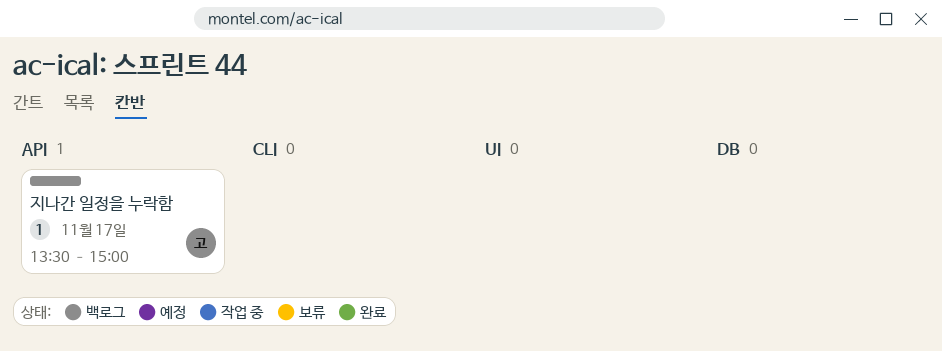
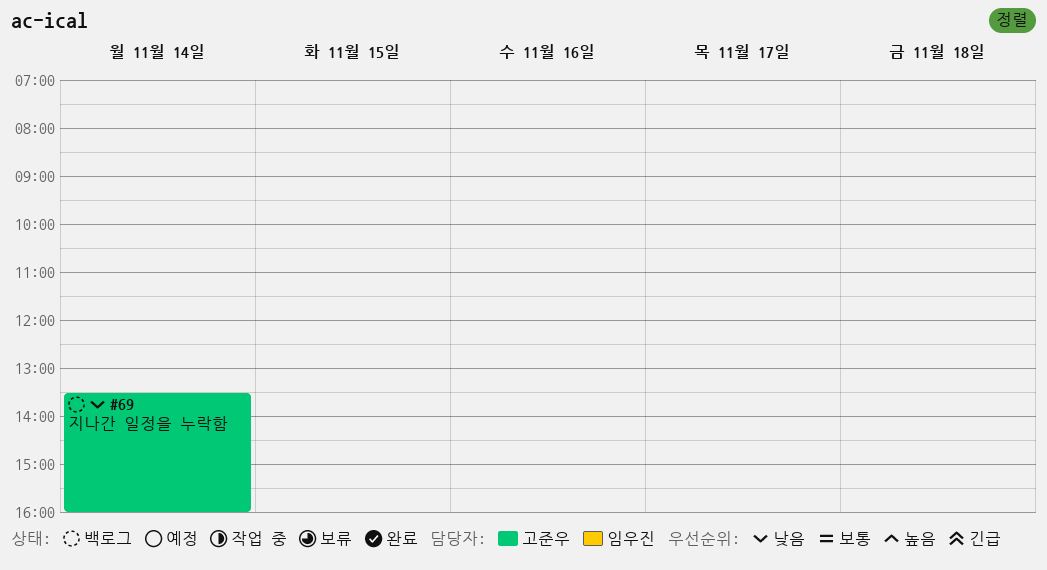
지나간 일정을 누락함, day: Nov 17 -> Nov 14
지나간 일정을 누락함, ends: 15:00 -> 16:00

